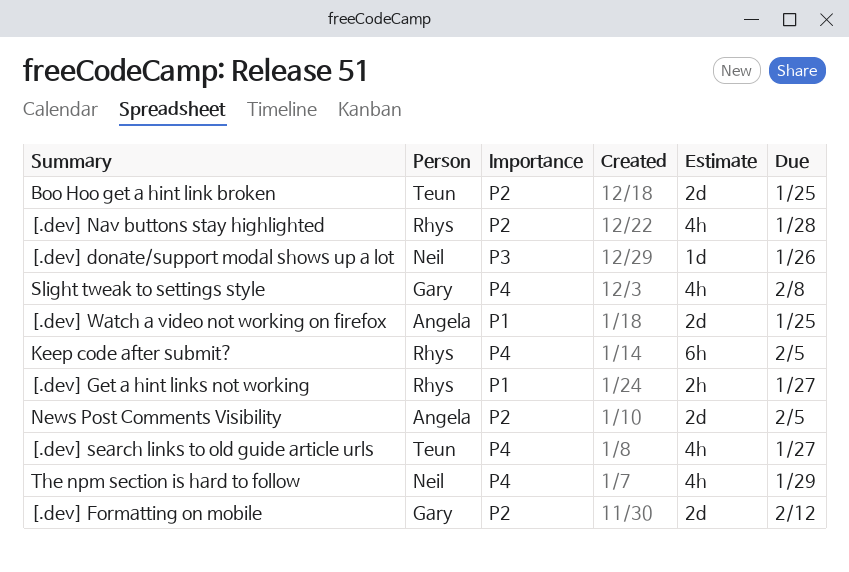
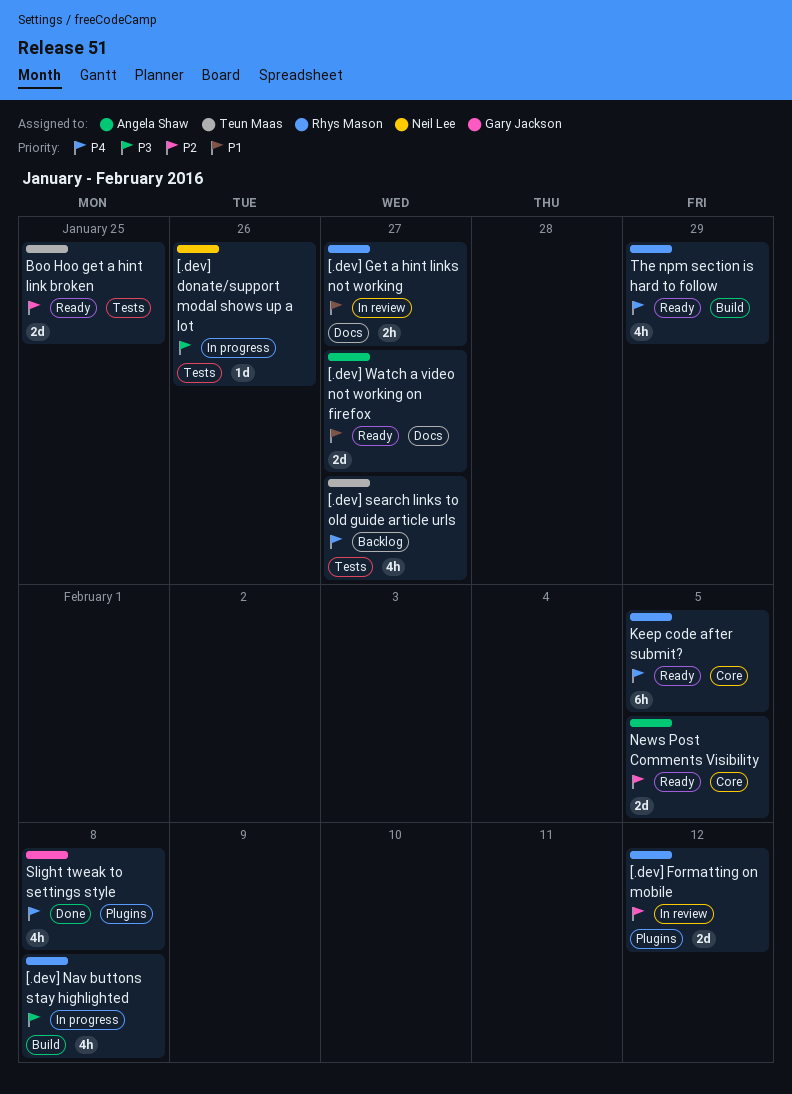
[.dev] Formatting on mobile, owner: Gary Jackson -> Rhys Mason
[.dev] Nav buttons stay highlighted, priority: P2 -> P3
[.dev] Nav buttons stay highlighted, due: Jan 28 -> Feb 8
[.dev] Watch a video not working on firefox, due: Jan 25 -> Jan 27
The npm section is hard to follow, owner: Neil Lee -> Rhys Mason

